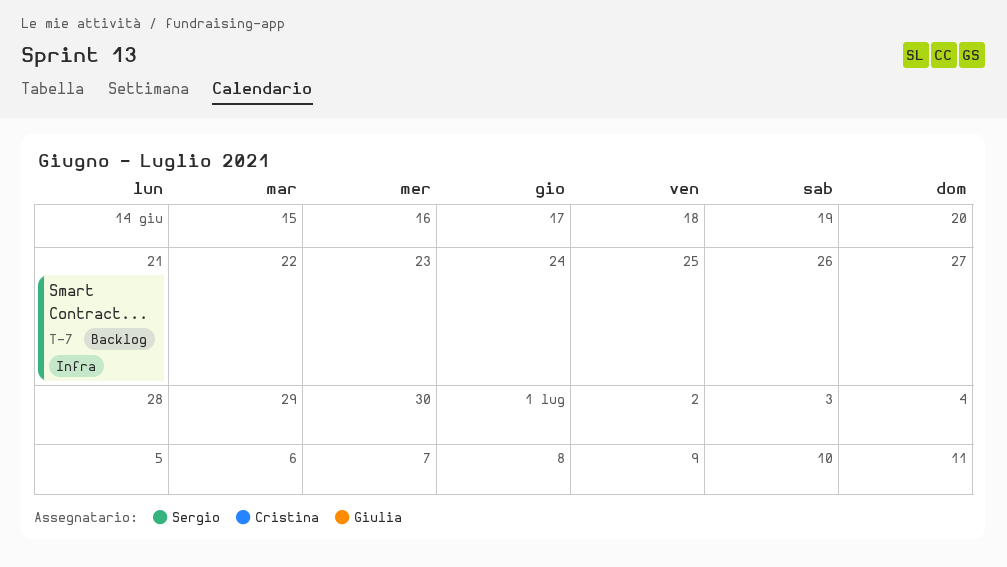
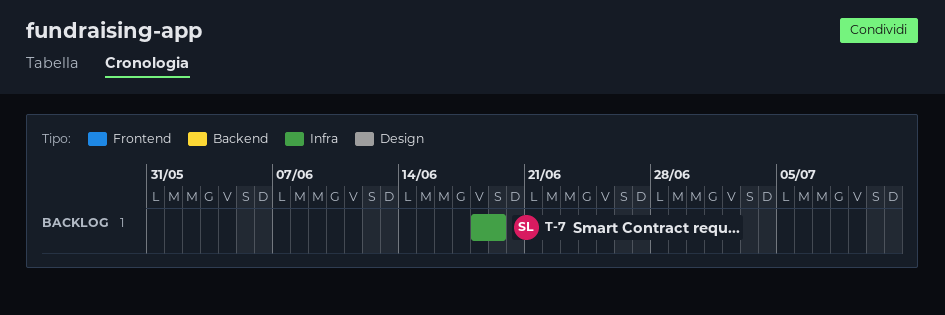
T-7, due: Jun 21 -> Jun 19

